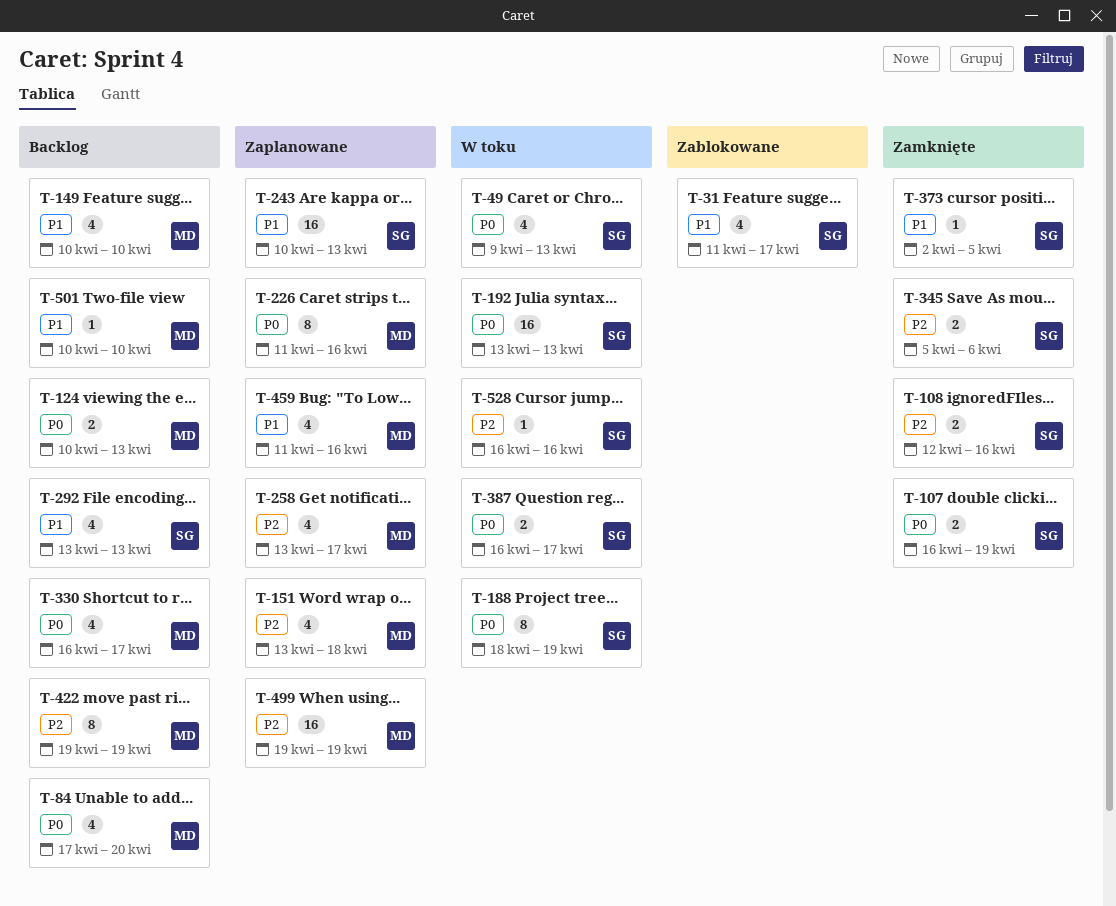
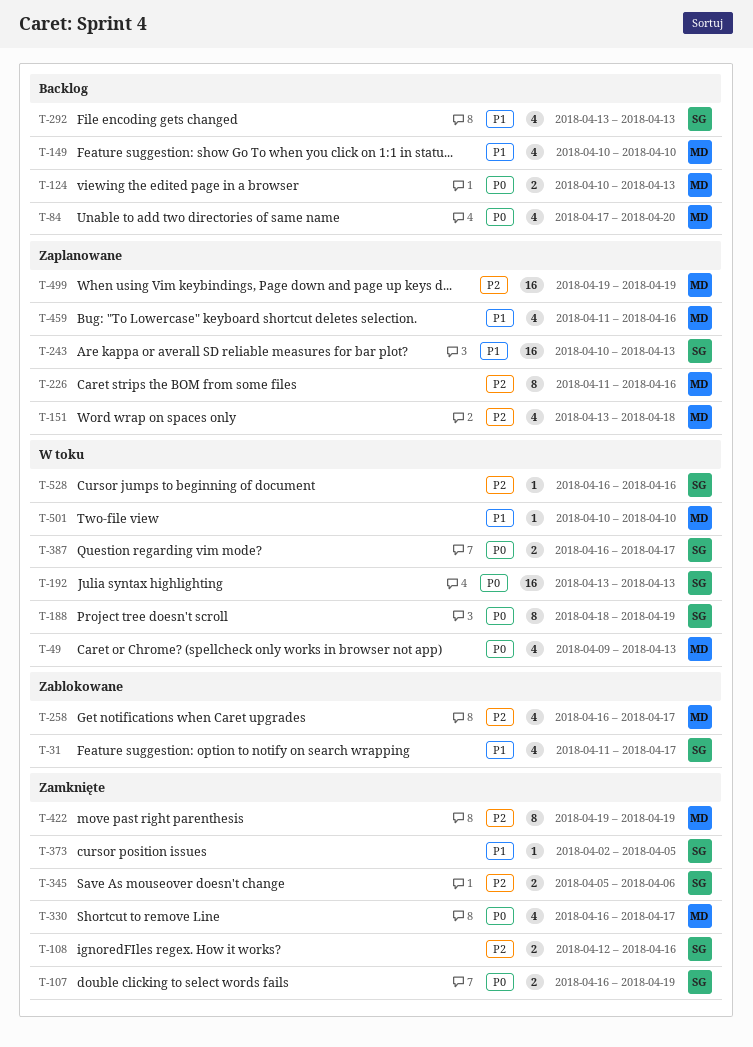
T-49, owner: SG -> MD
T-226, priority: P0 -> P2
T-258, status: Zaplanowane -> Zablokowane
T-258, start: Apr 13 -> Apr 16
T-330, status: Backlog -> Zamknięte
T-422, status: Backlog -> Zamknięte
T-501, status: Backlog -> W toku

